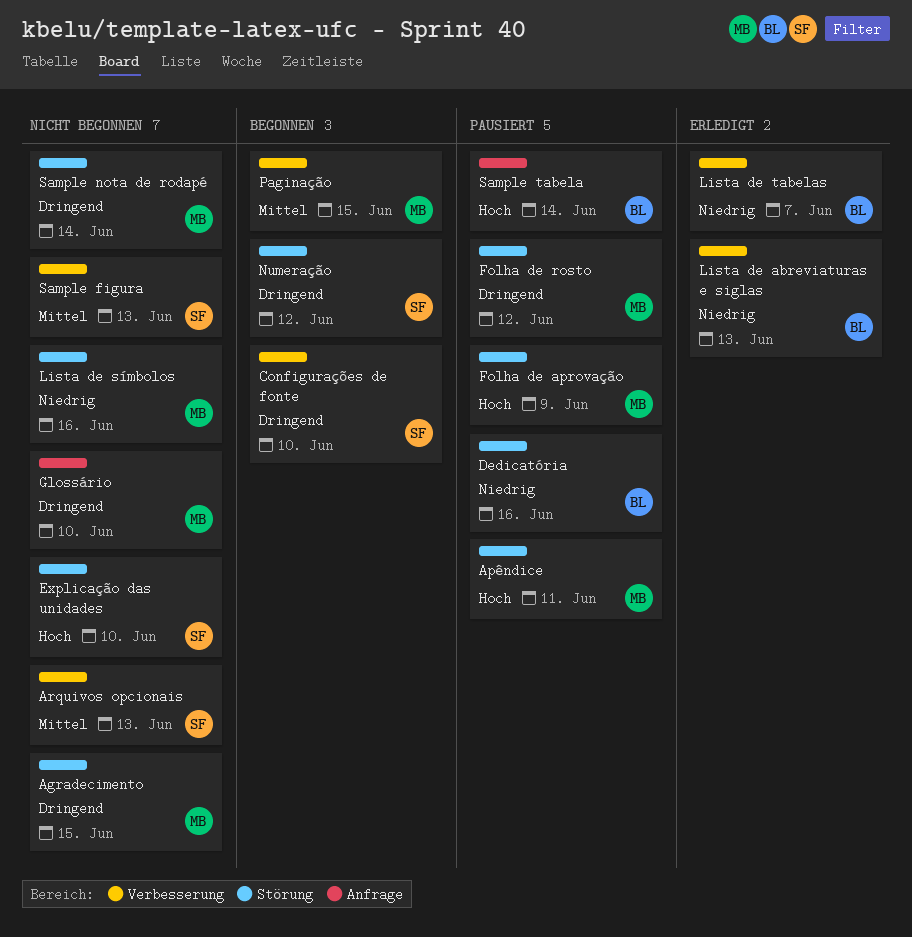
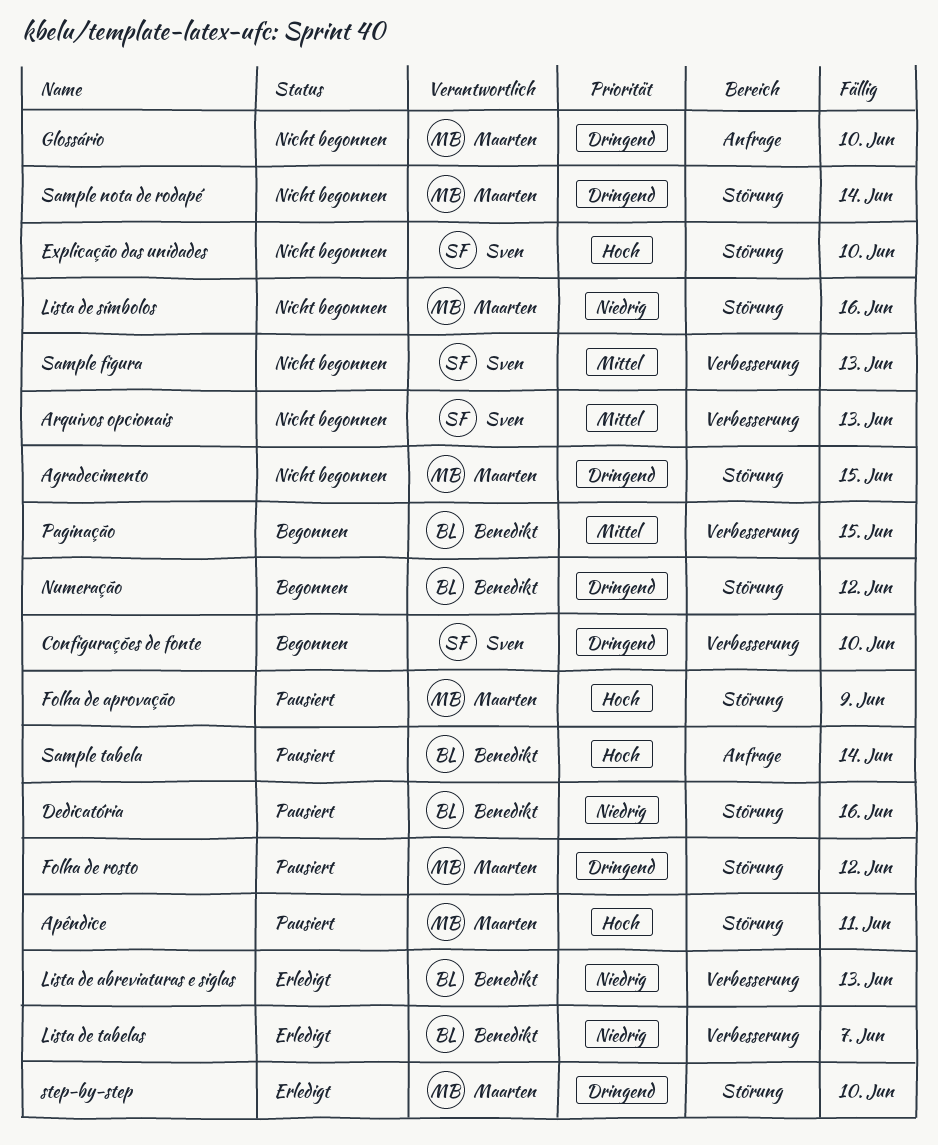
Numeração, owner: Sven -> Benedikt
Paginação, owner: Maarten -> Benedikt
step-by-step: none -> present

